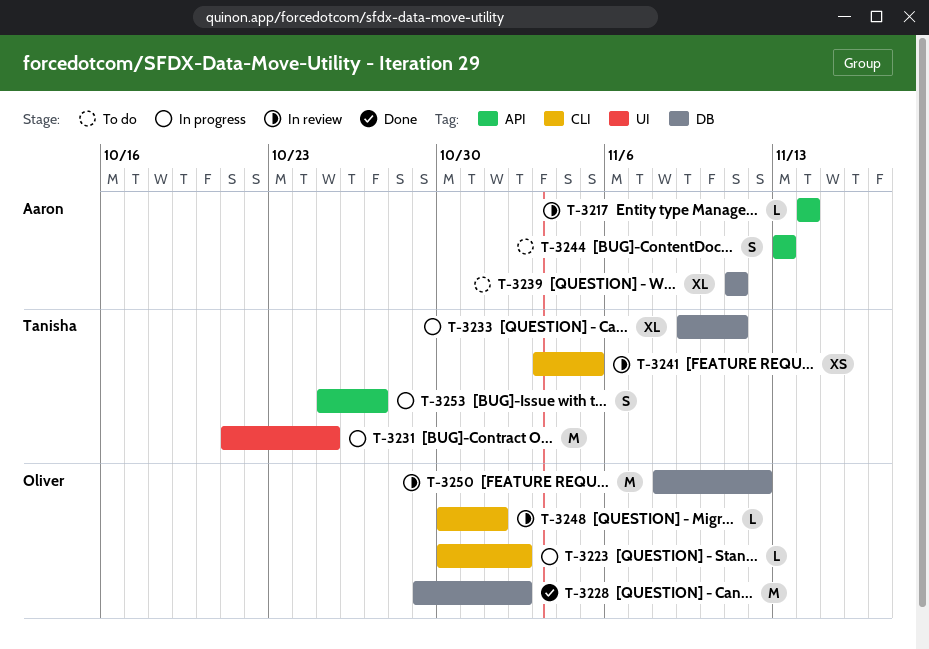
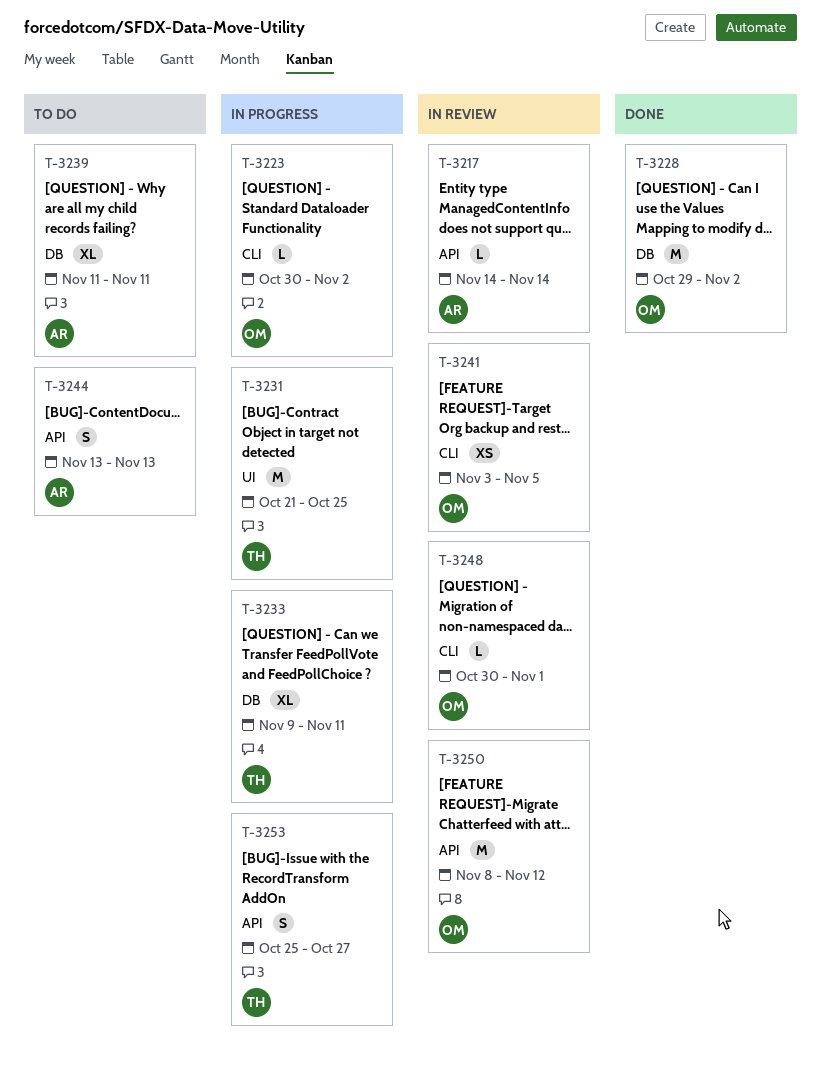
T-3241, owner: Tanisha -> Oliver
T-3250, label: DB -> API

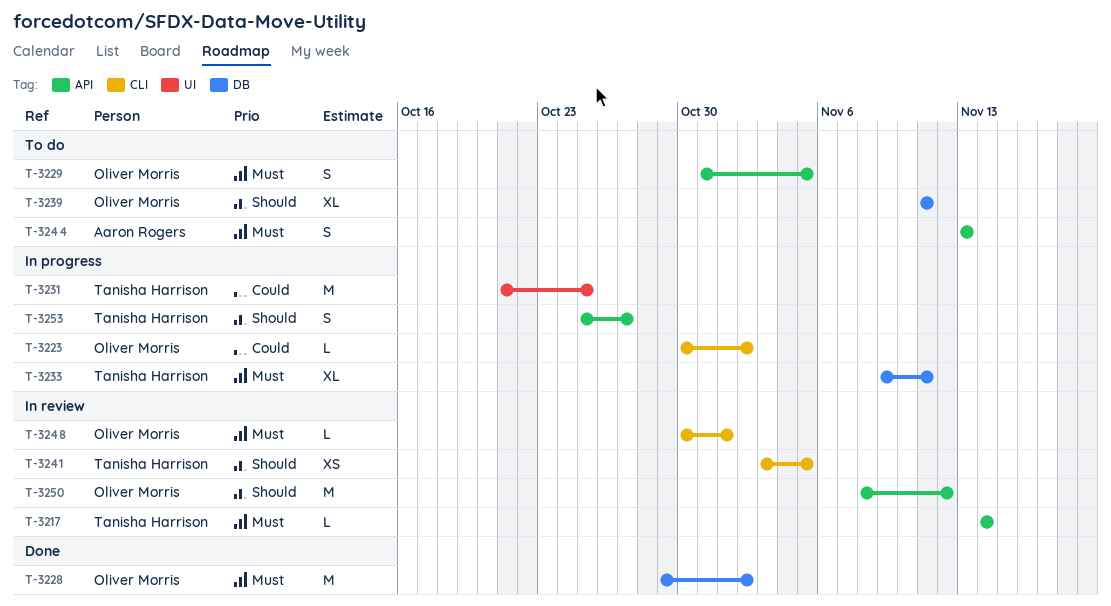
T-3217, owner: Aaron Rogers -> Tanisha Harrison
T-3229: none -> present
T-3239, owner: Aaron Rogers -> Oliver Morris
T-3241, owner: Oliver Morris -> Tanisha Harrison

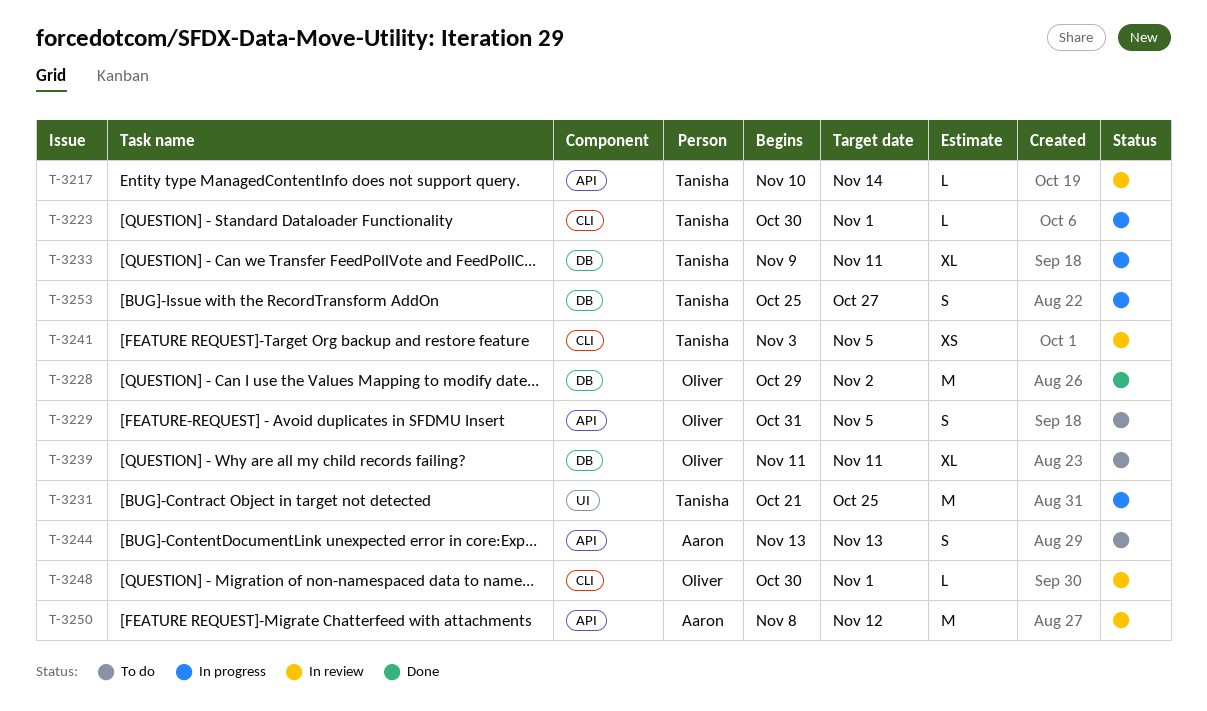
T-3217, start: Nov 14 -> Nov 10
T-3223, owner: Oliver Morris -> Tanisha Harrison
T-3223, due: Nov 2 -> Nov 1
T-3250, owner: Oliver Morris -> Aaron Rogers
T-3253, label: API -> DB

